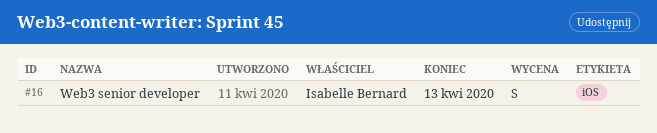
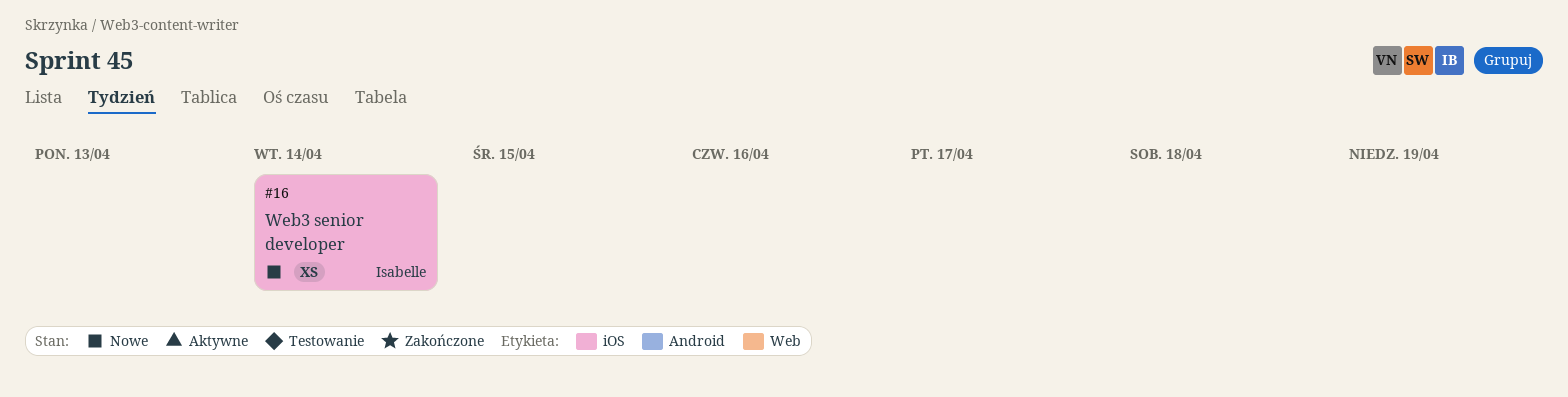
#16, estimate: S -> XS
#16, due: Apr 13 -> Apr 14

